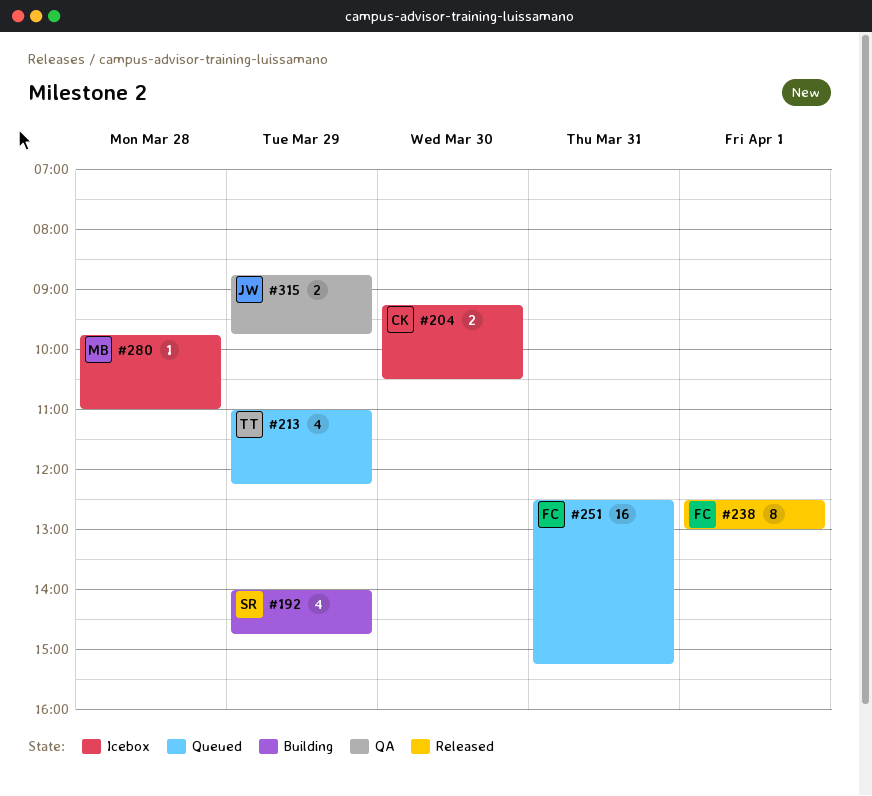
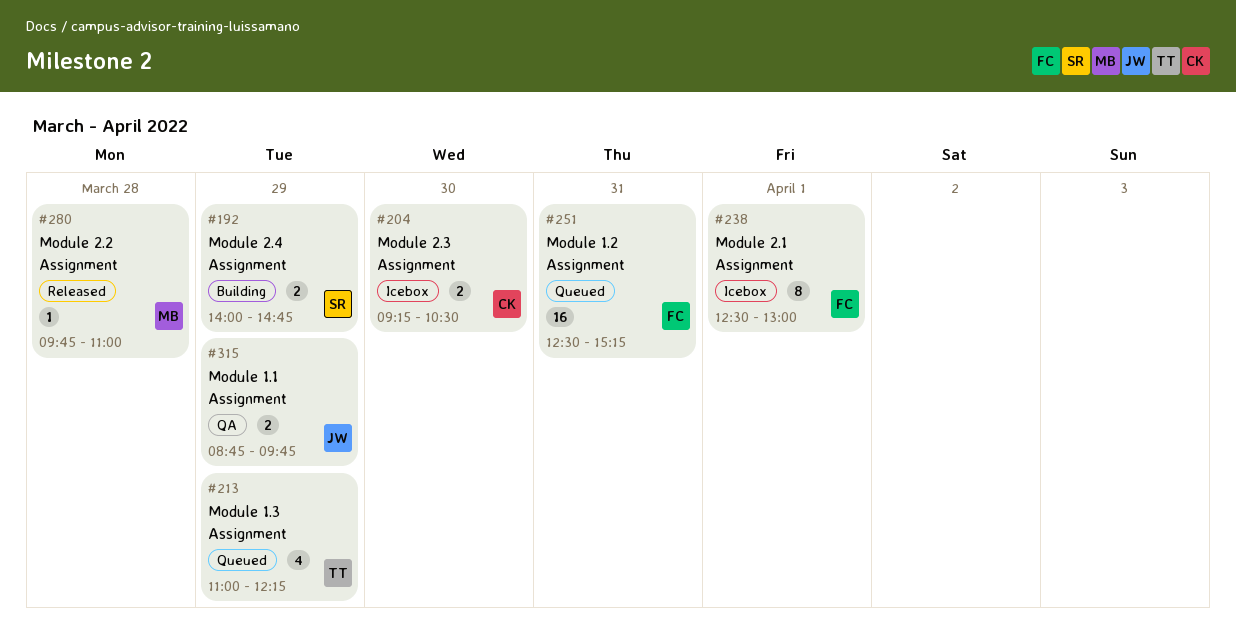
#192, estimate: 4 -> 2
#238, status: Released -> Icebox
#280, status: Icebox -> Released

